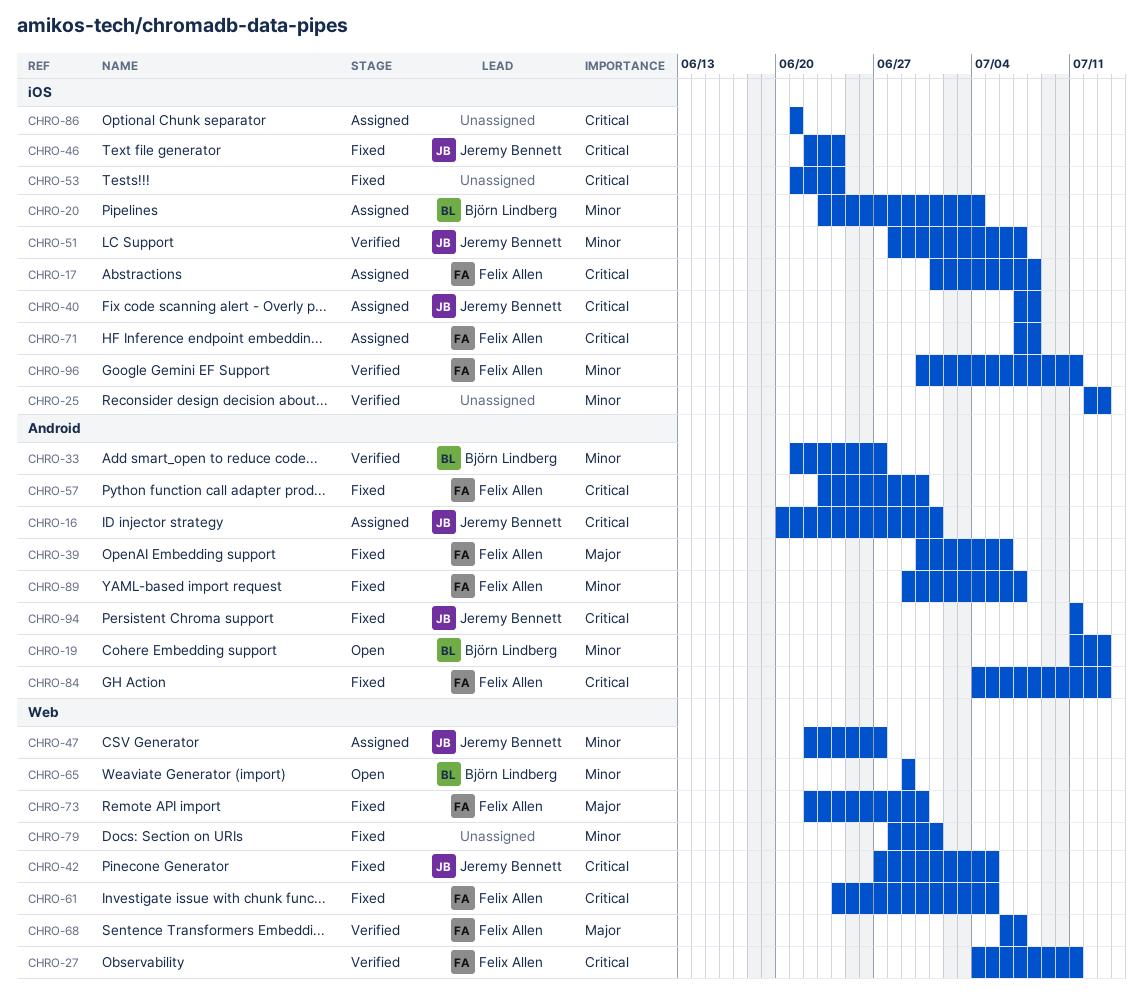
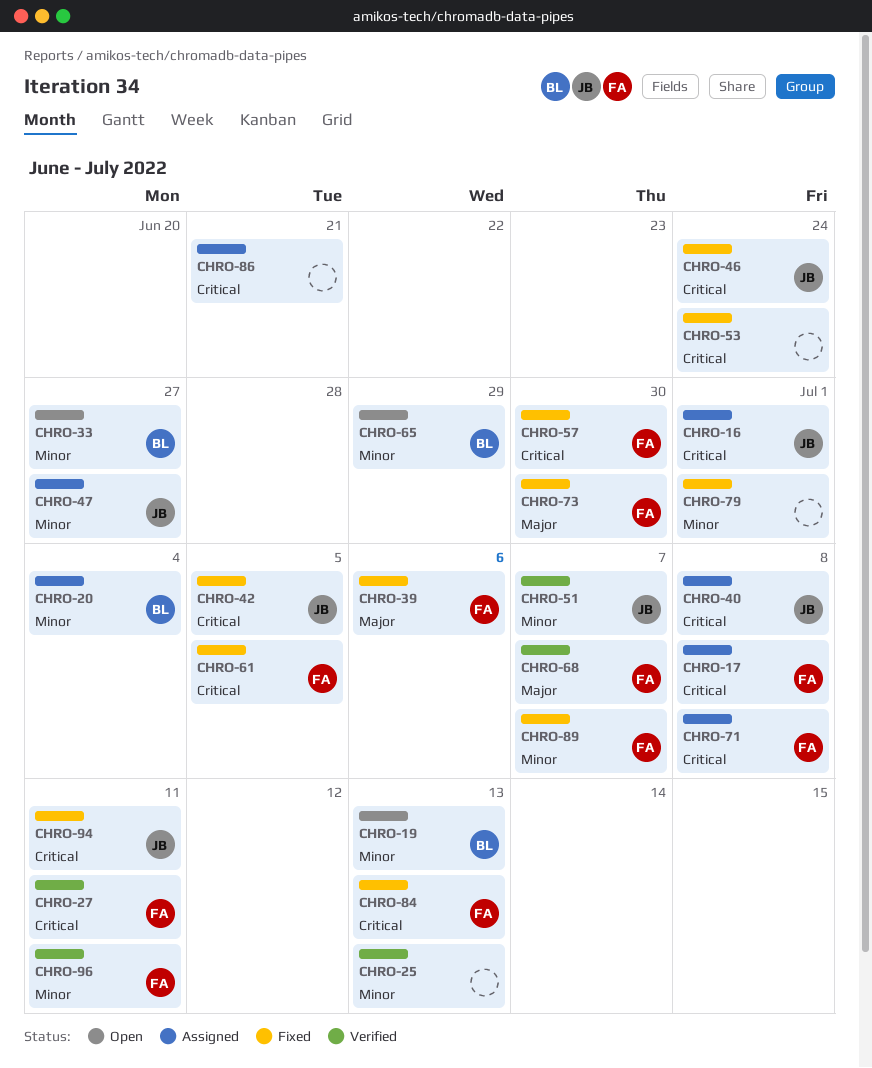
CHRO-33, status: Verified -> Open

